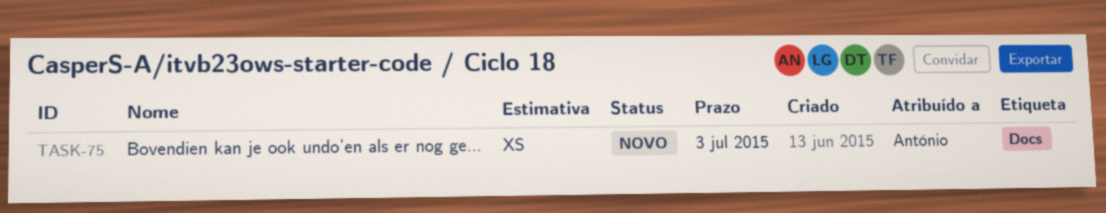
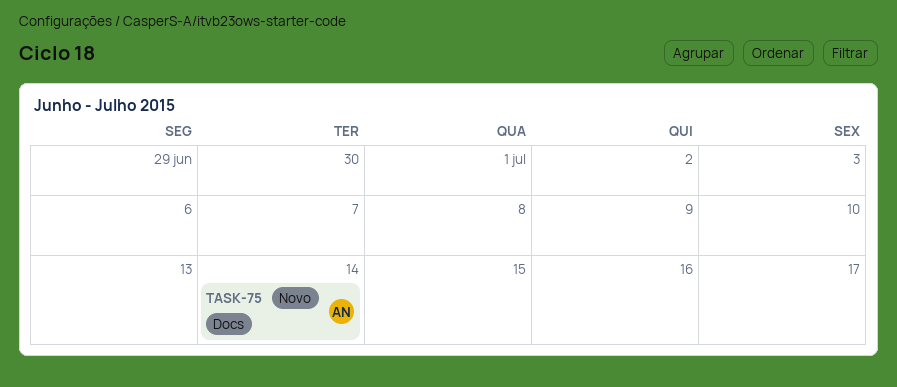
TASK-75, due: Jul 3 -> Jul 14

